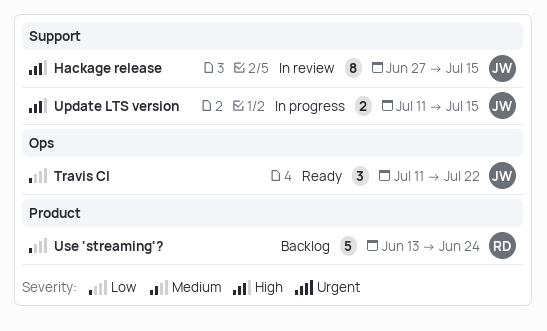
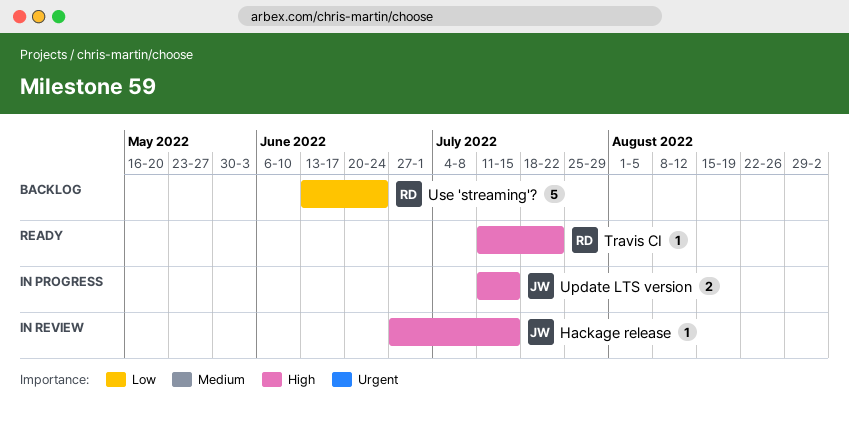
Hackage release, estimate: 8 -> 1
Travis CI, owner: JW -> RD
Travis CI, priority: Low -> High
Travis CI, estimate: 3 -> 1

